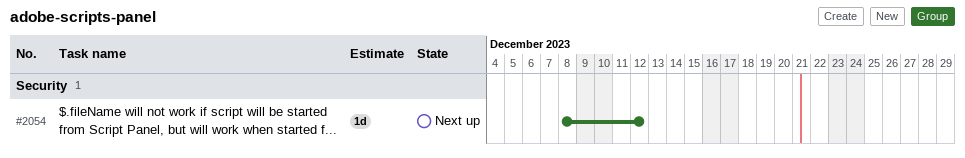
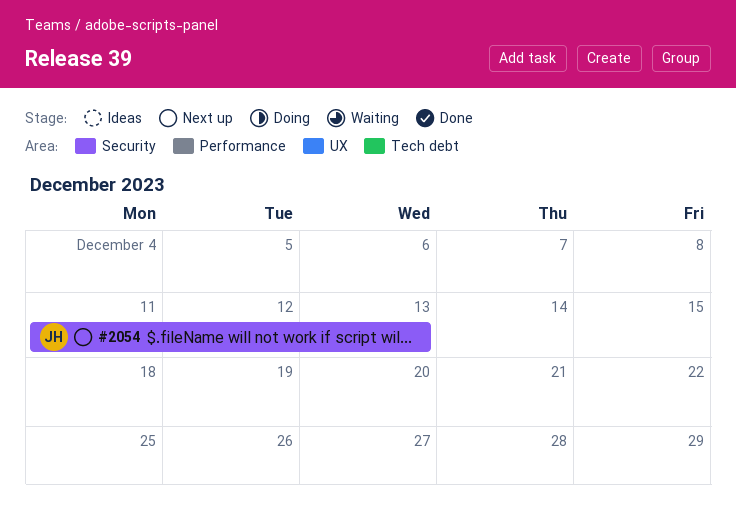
#2054, start: Dec 8 -> Dec 11
#2054, due: Dec 12 -> Dec 13

